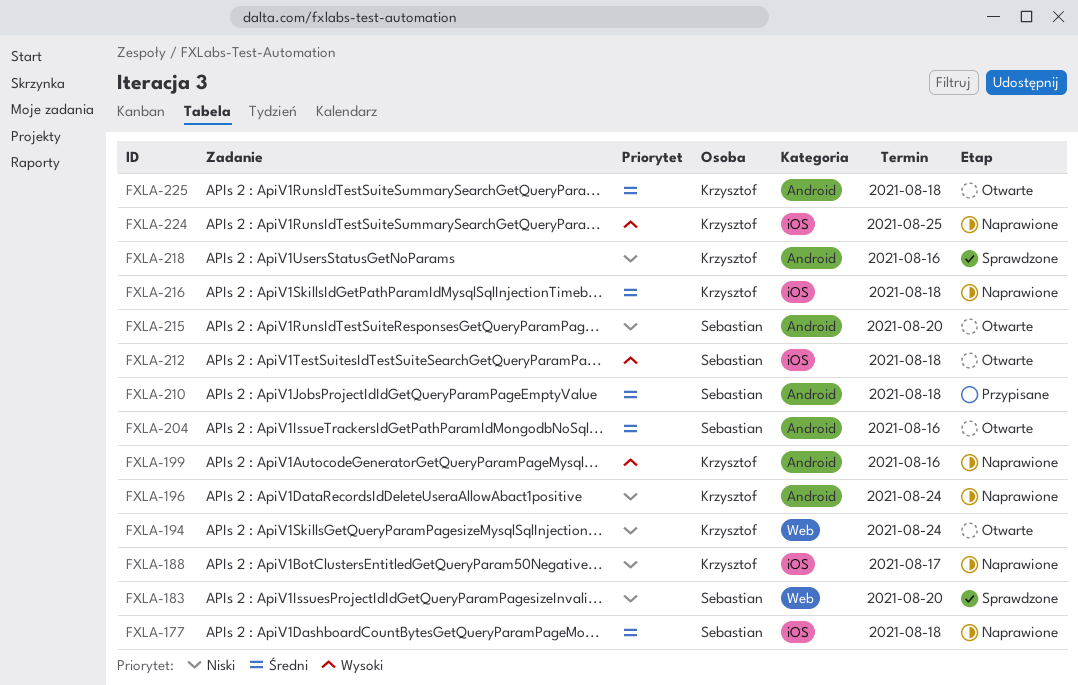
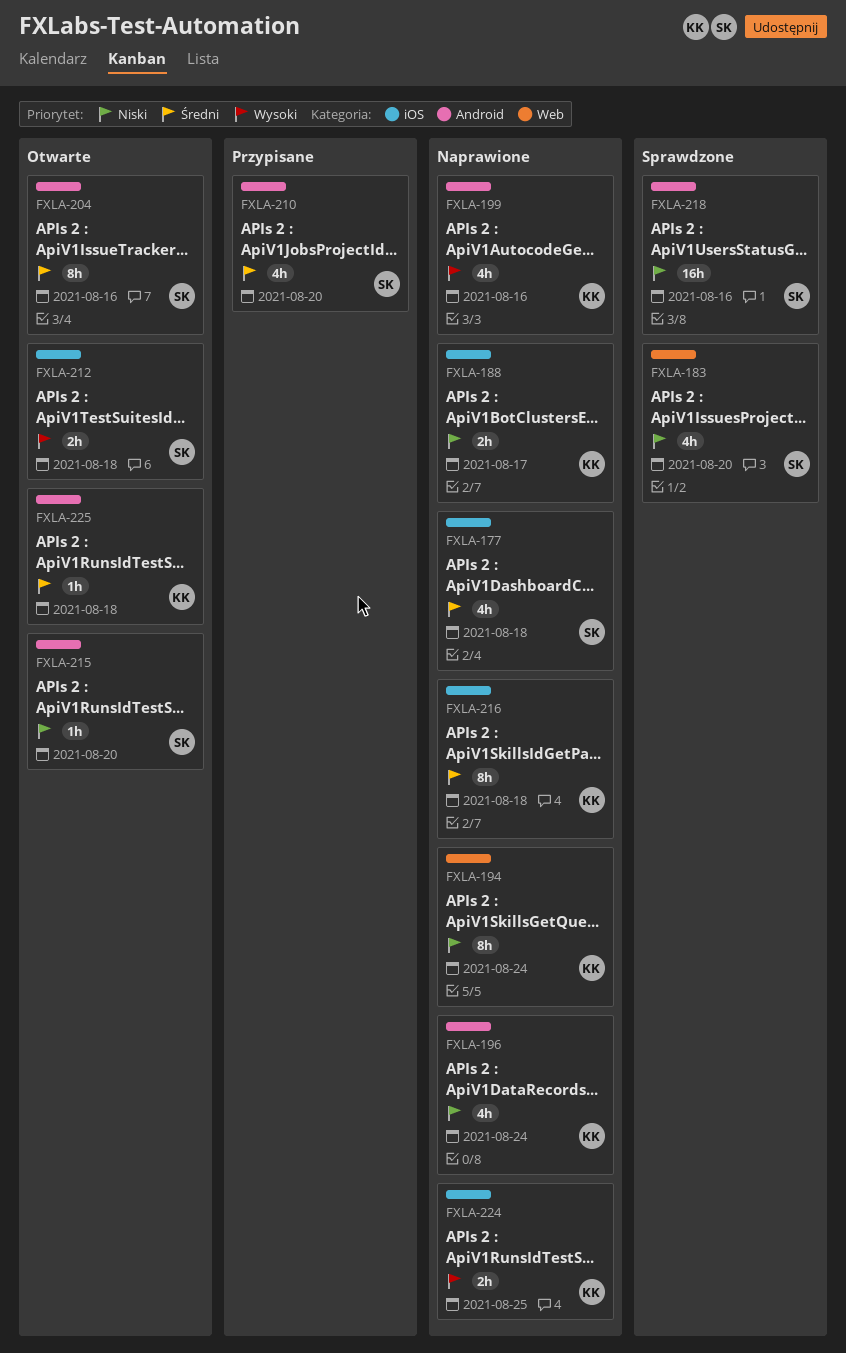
FXLA-194, status: Otwarte -> Naprawione
FXLA-210, due: Aug 18 -> Aug 20
FXLA-218, owner: Krzysztof -> Sebastian

